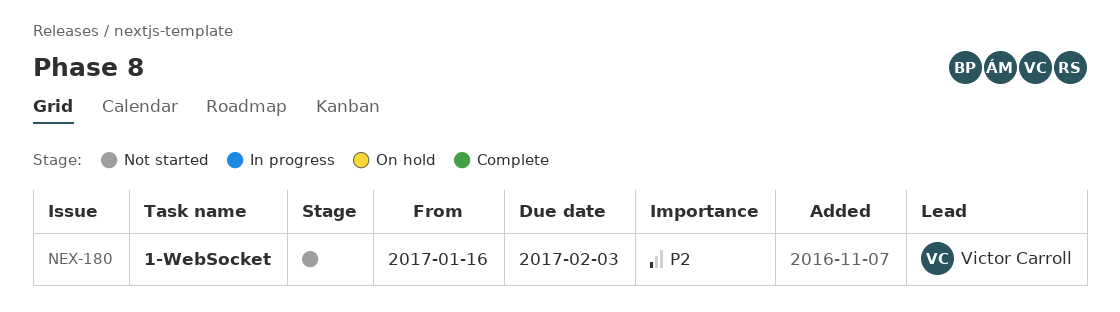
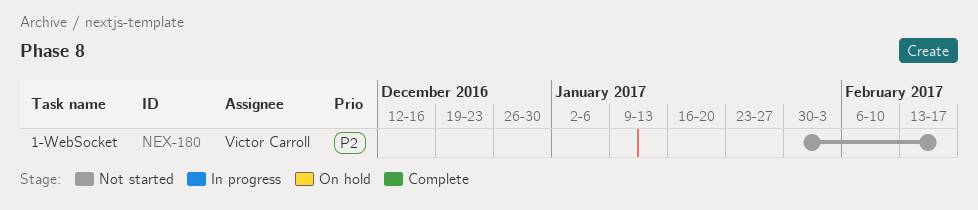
NEX-180, start: Jan 16 -> Jan 30
NEX-180, due: Feb 3 -> Feb 17

